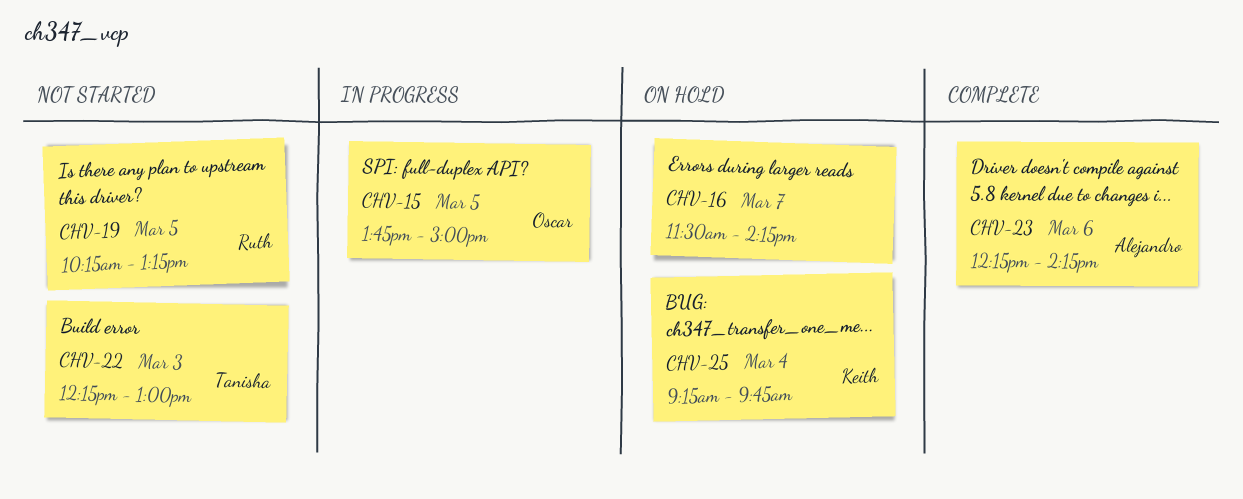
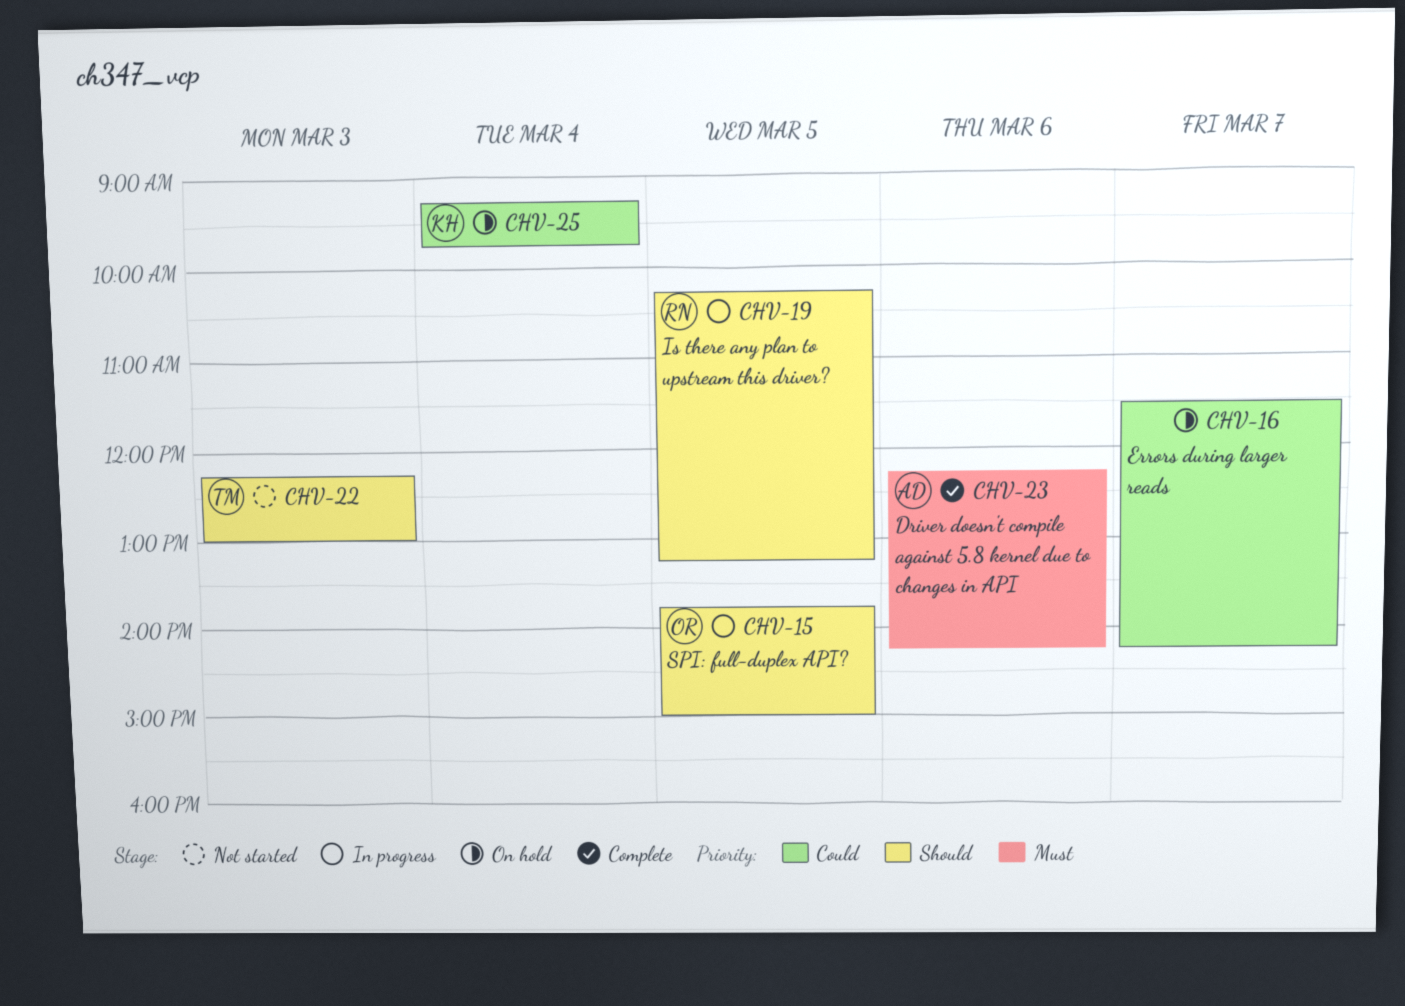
CHV-19, status: Not started -> In progress

